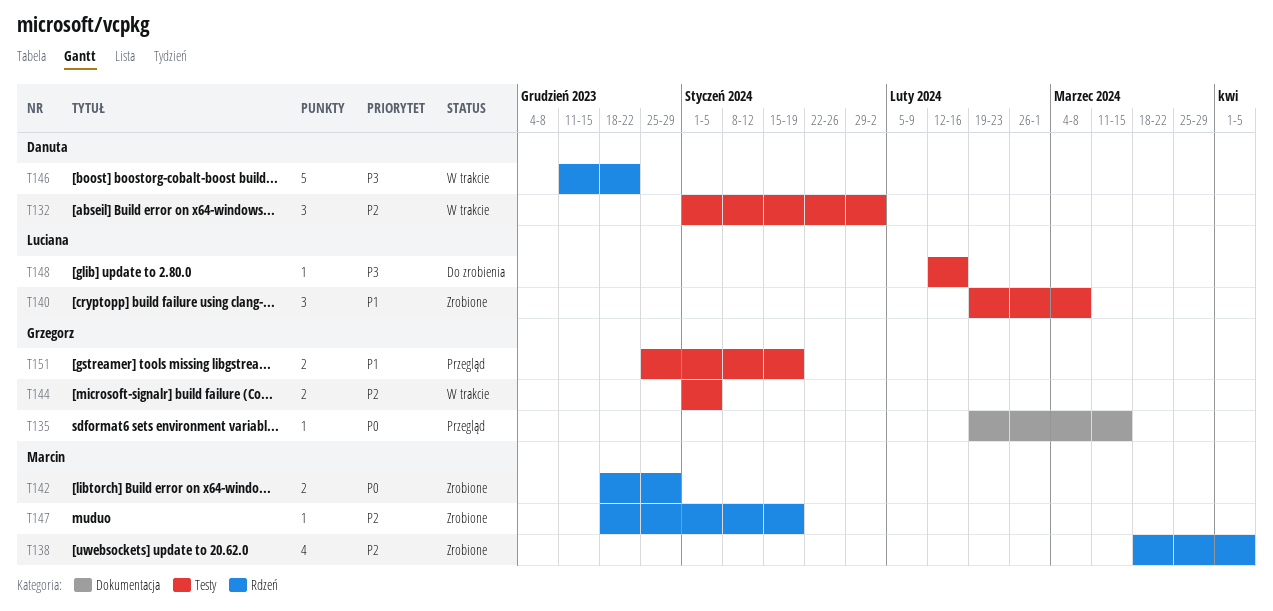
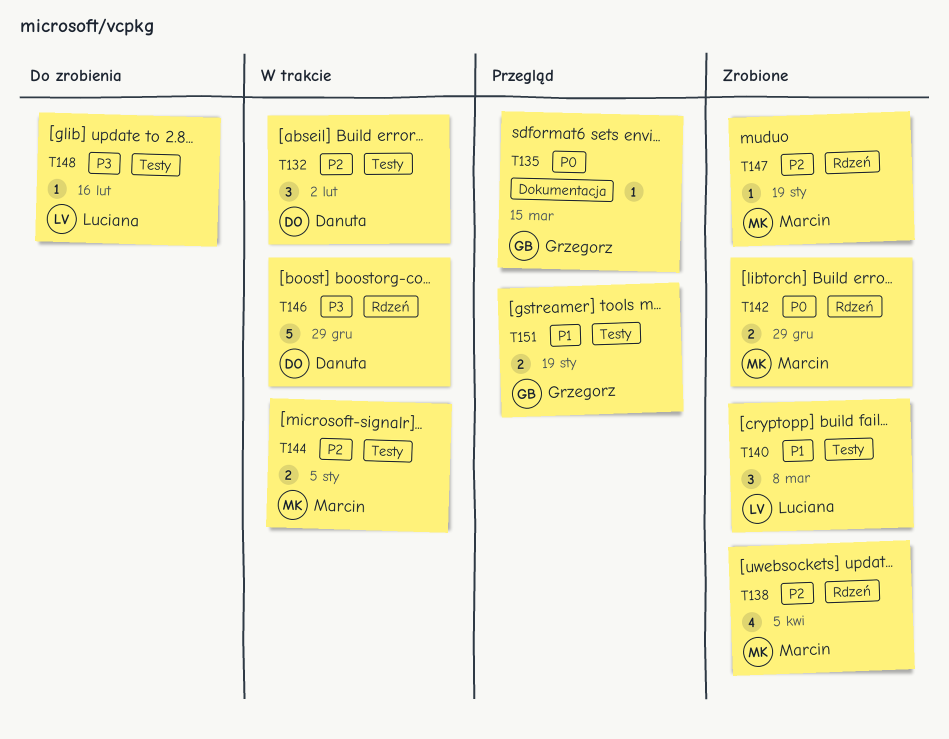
T144, owner: Grzegorz -> Marcin
T146, due: Dec 22 -> Dec 29

